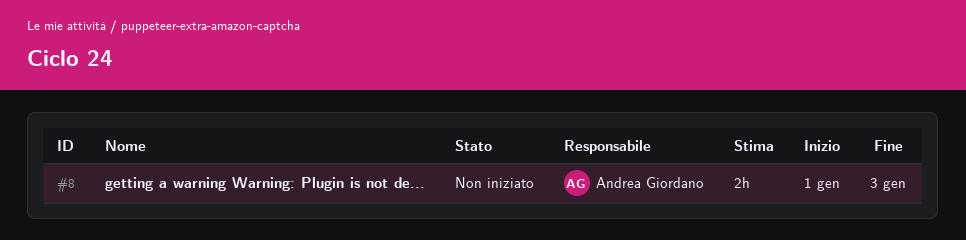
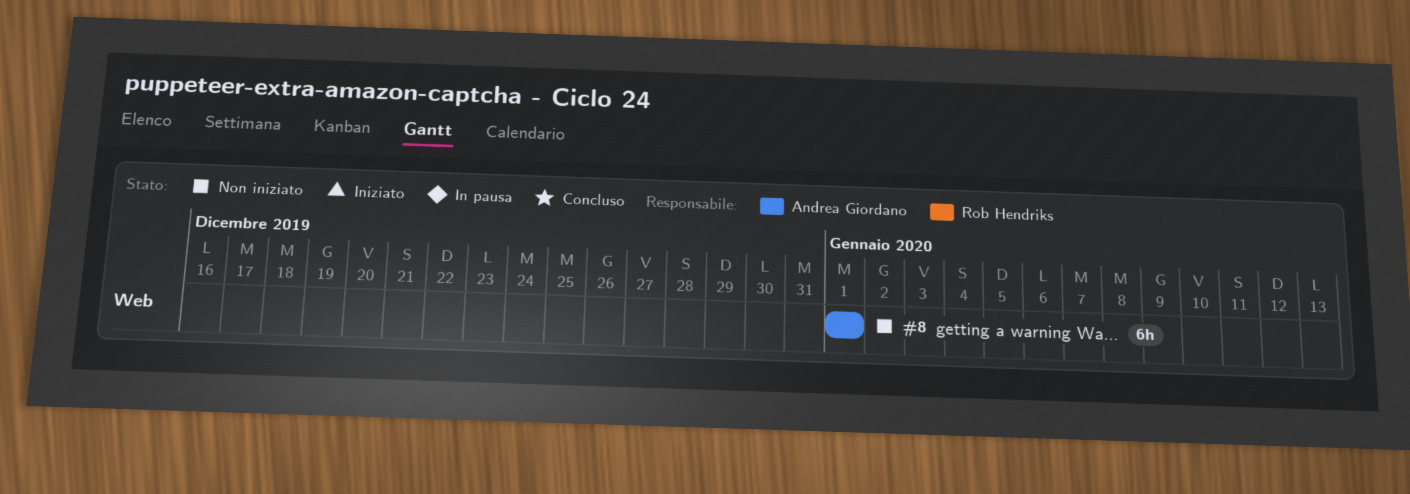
#8, estimate: 2h -> 6h
#8, due: Jan 3 -> Jan 1

